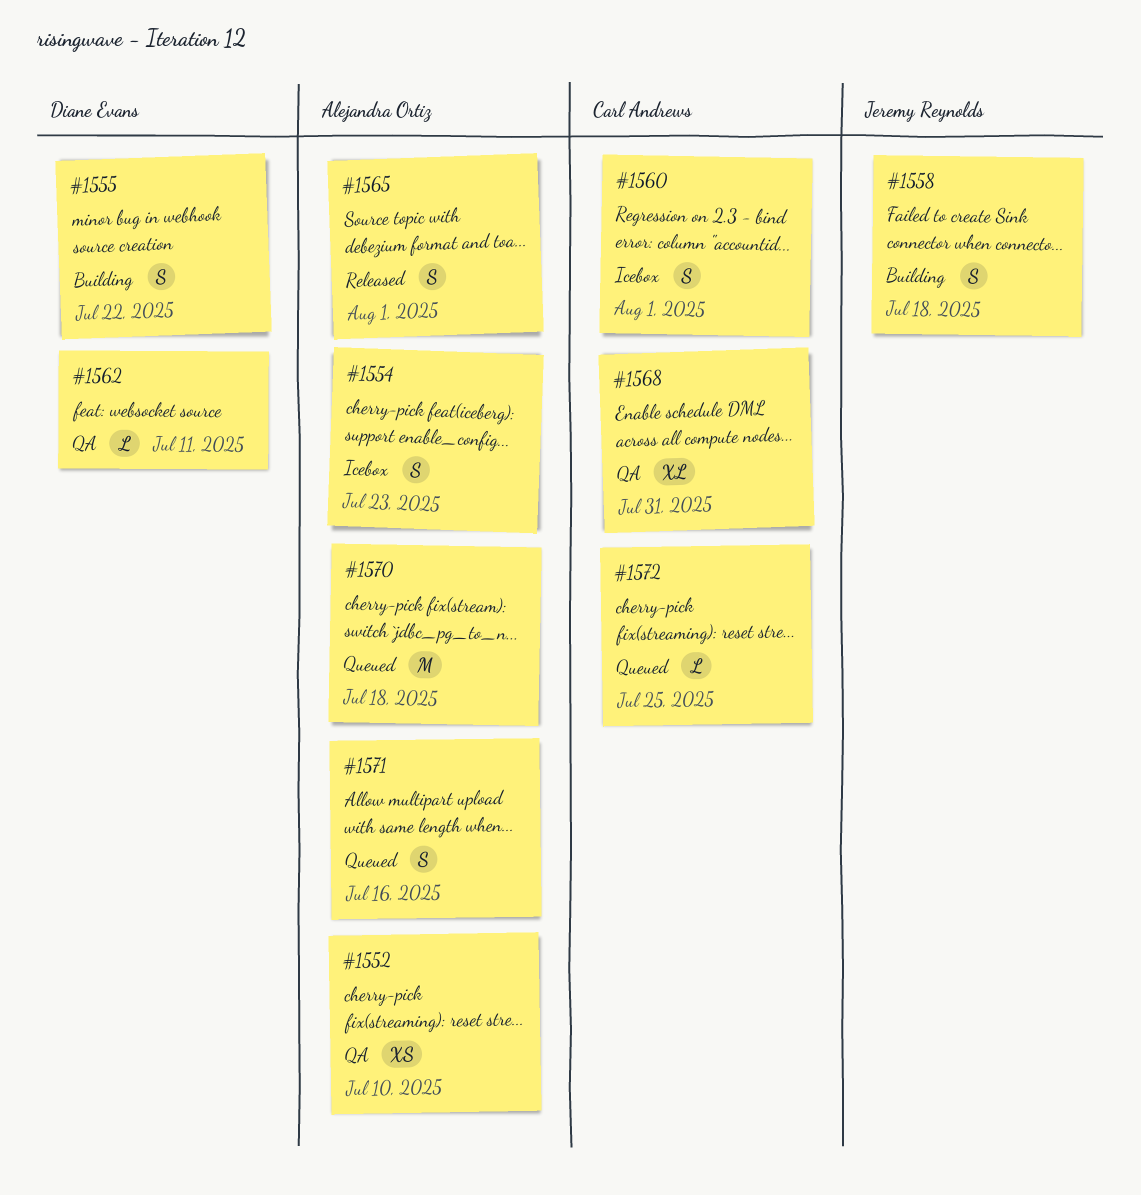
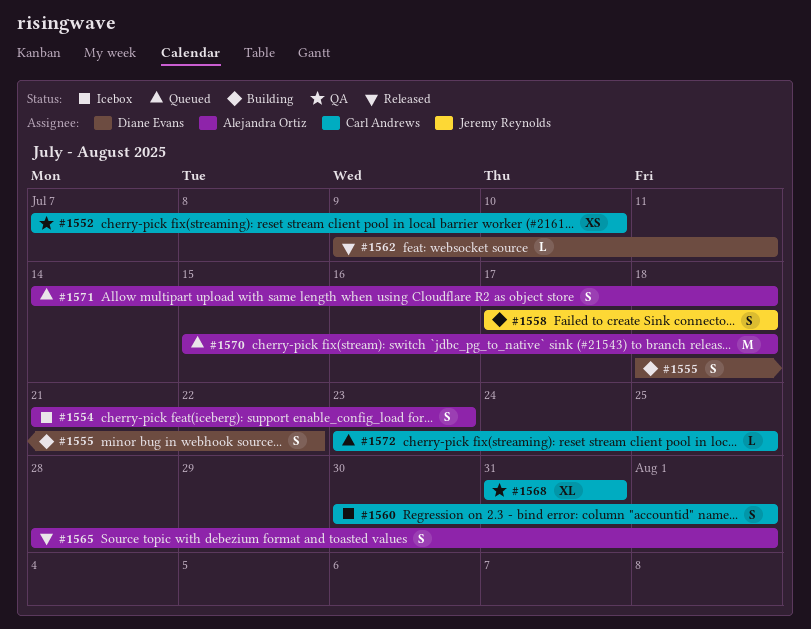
#1552, owner: Alejandra Ortiz -> Carl Andrews
#1562, status: QA -> Released
#1571, due: Jul 16 -> Jul 18

